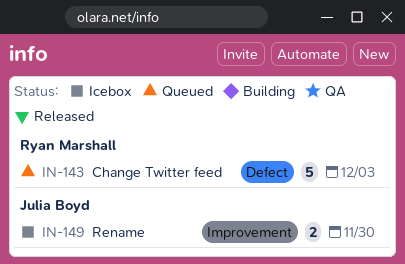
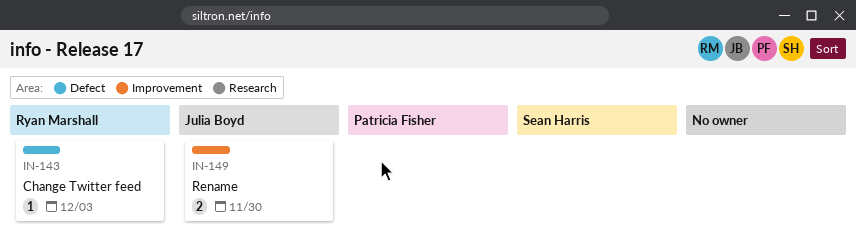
IN-143, estimate: 5 -> 1

